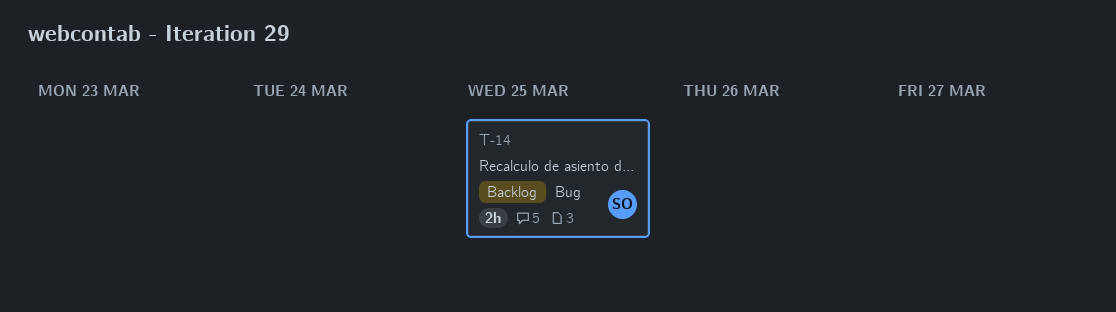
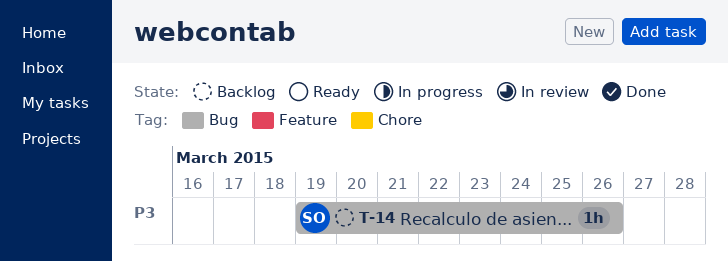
T-14, estimate: 2h -> 1h
T-14, due: Mar 25 -> Mar 26

